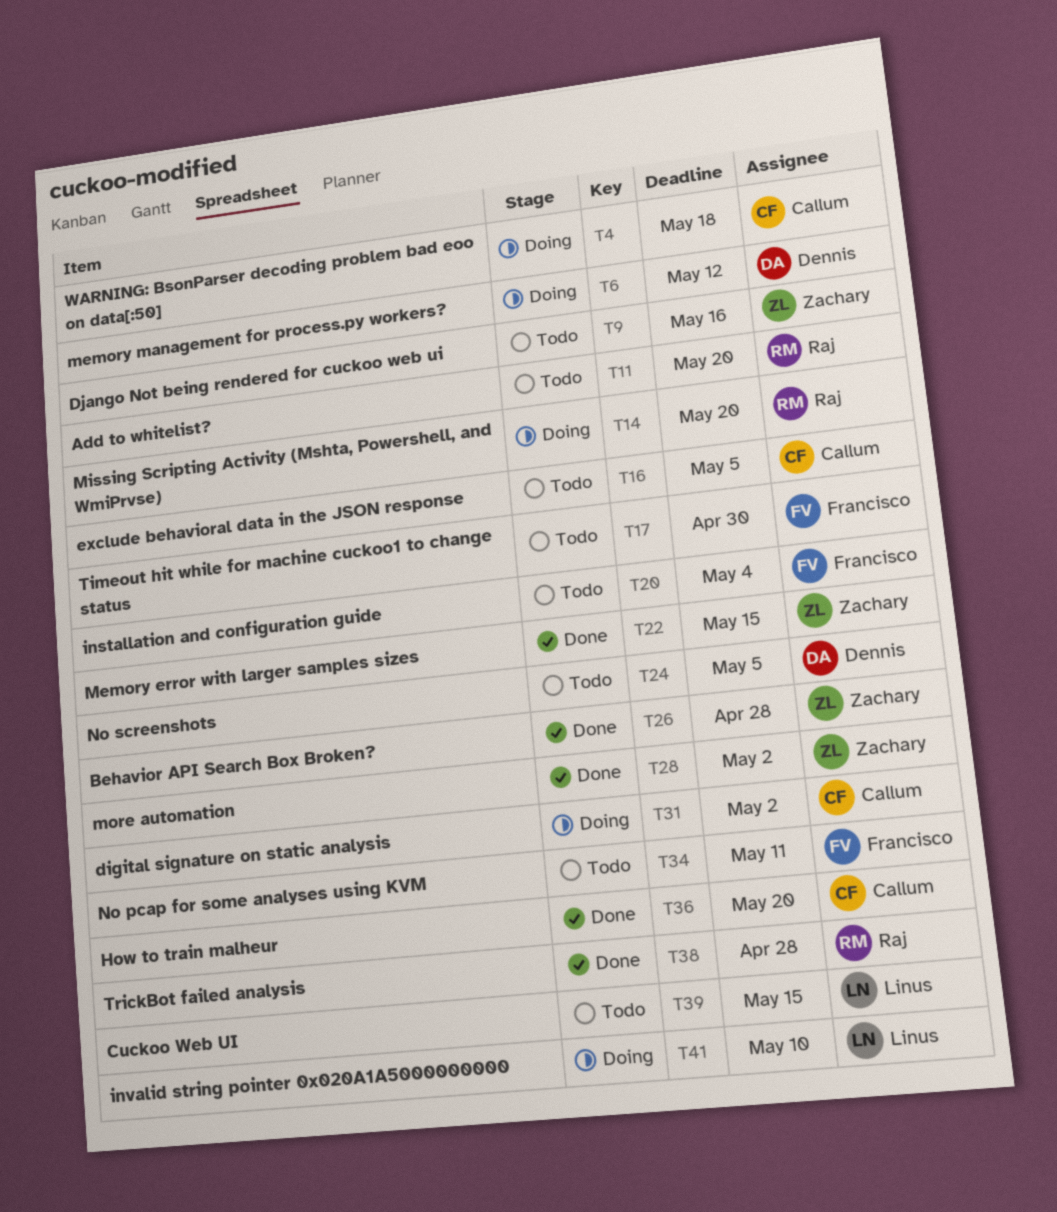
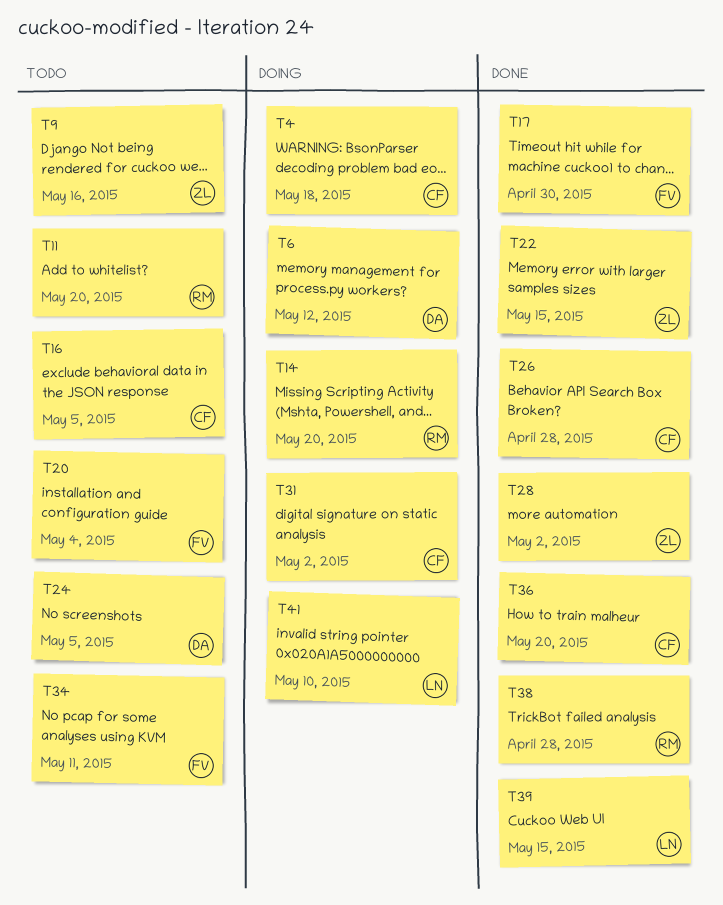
T17, status: Todo -> Done
T26, owner: Zachary -> Callum
T39, status: Todo -> Done

